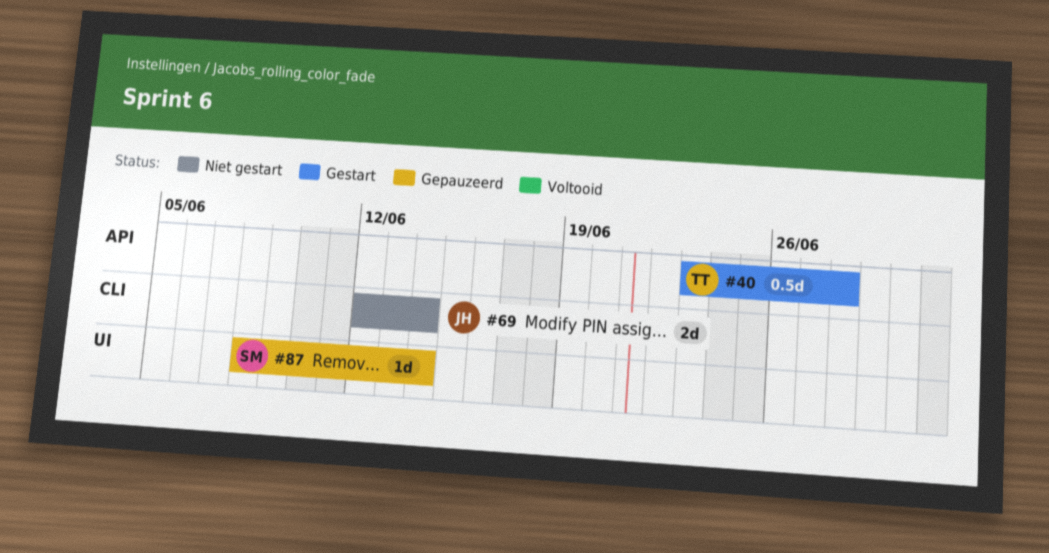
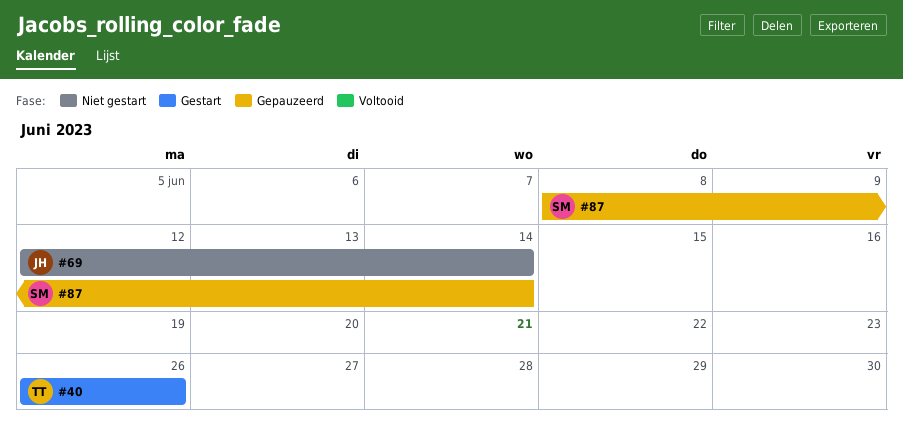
#40, start: Jun 23 -> Jun 26
#40, due: Jun 28 -> Jun 26

